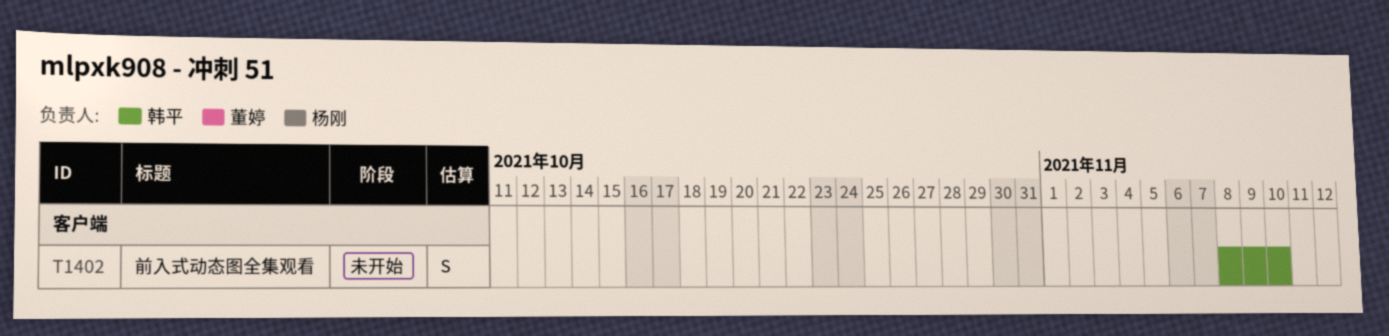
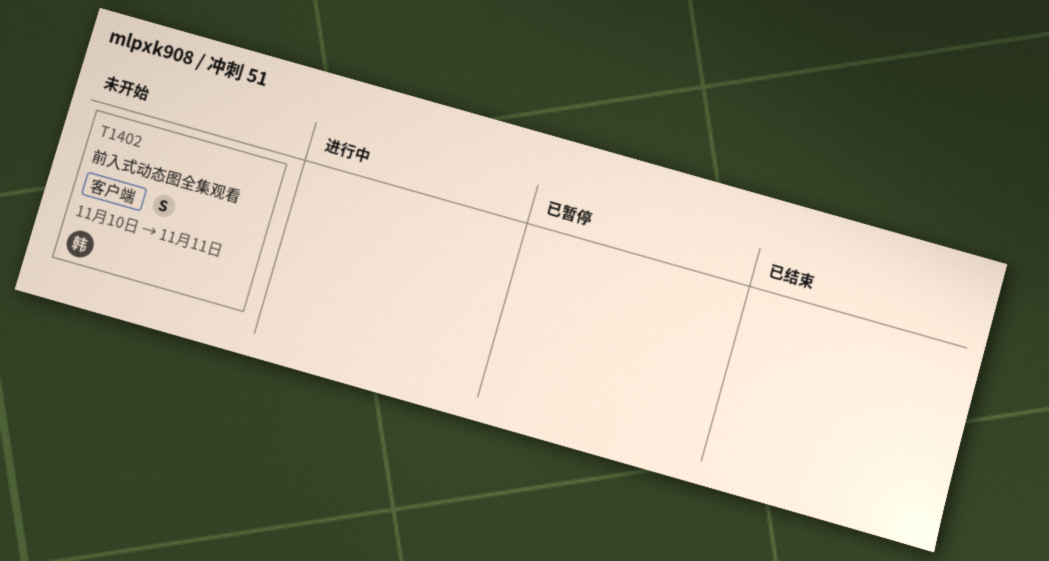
T1402, start: Nov 8 -> Nov 10
T1402, due: Nov 10 -> Nov 11

